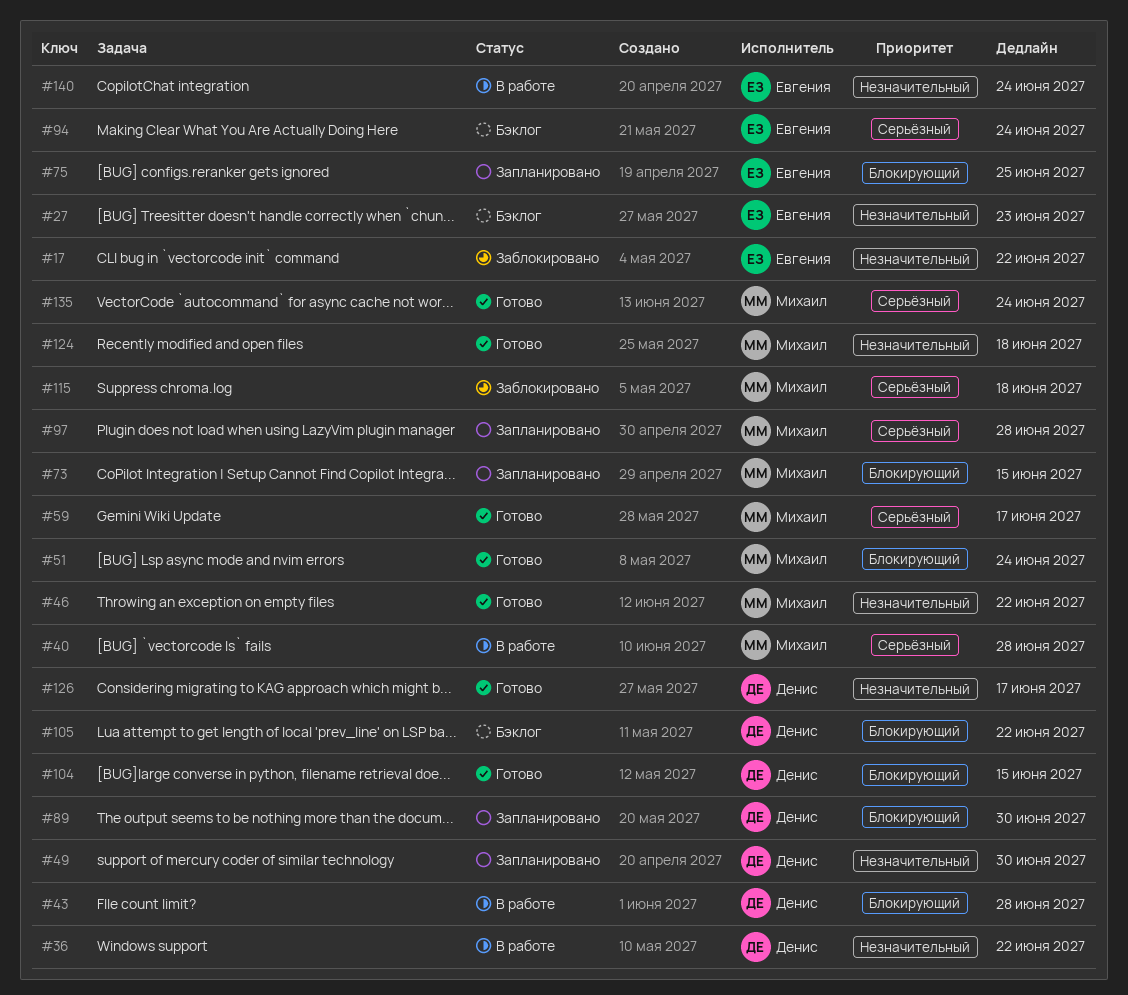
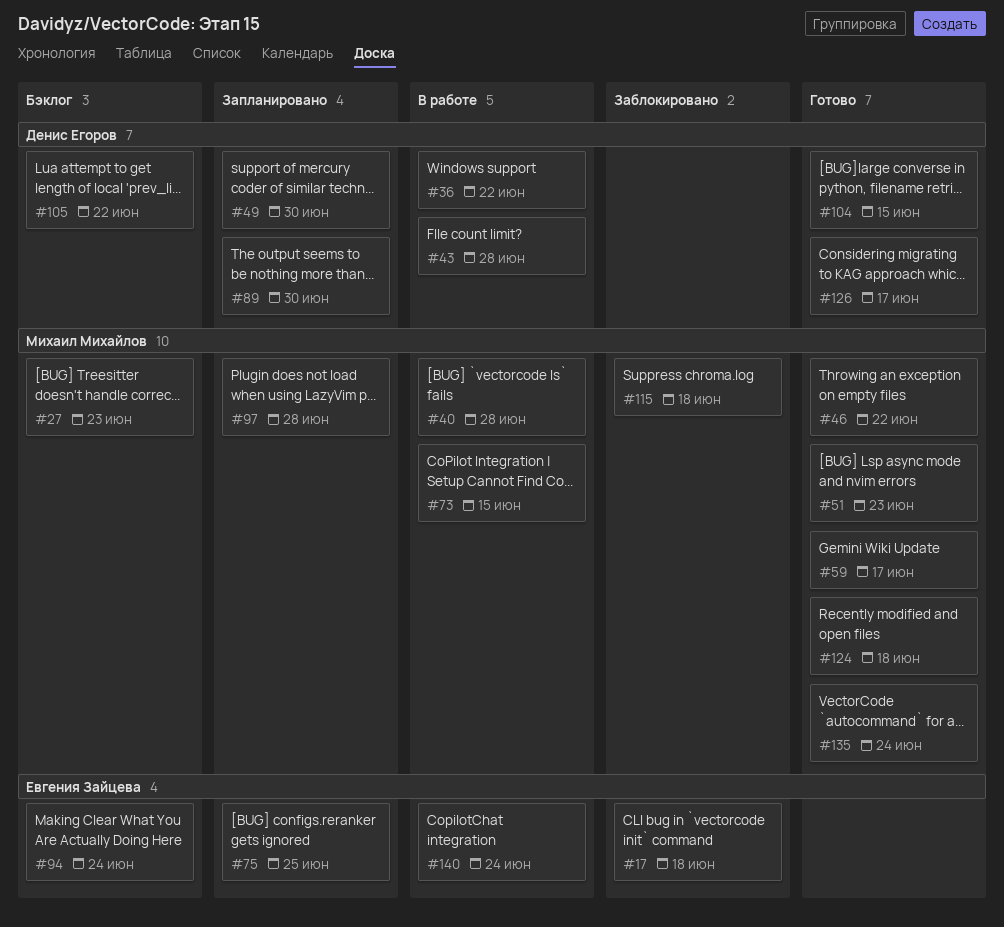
#17, due: Jun 22 -> Jun 18
#27, owner: Евгения Зайцева -> Михаил Михайлов
#51, due: Jun 24 -> Jun 23
#73, status: Запланировано -> В работе

